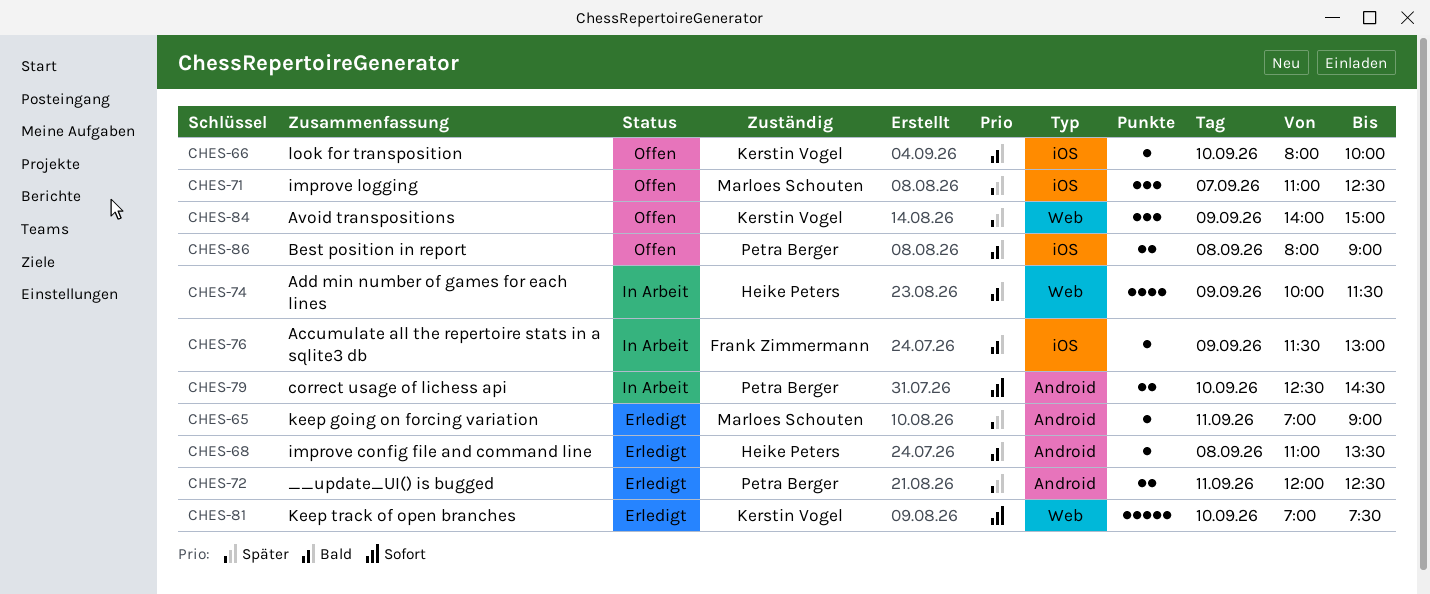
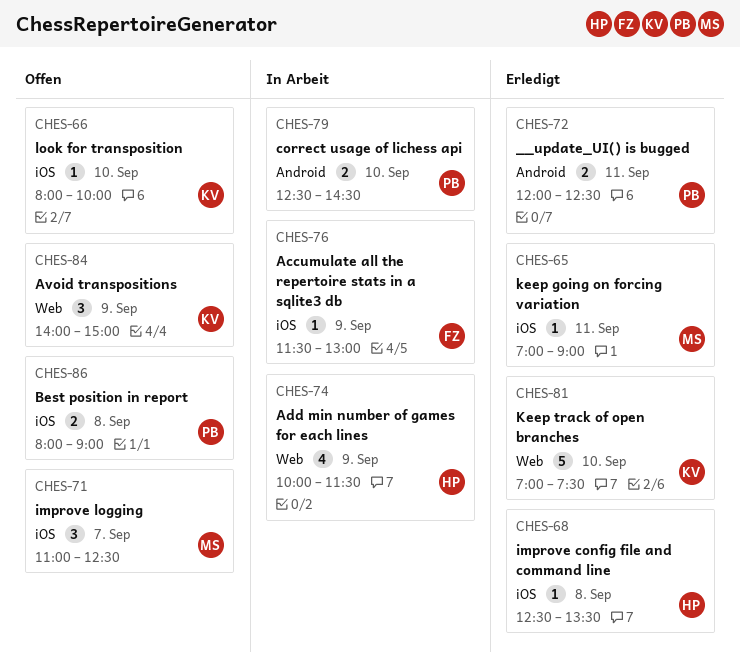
CHES-65, label: Android -> iOS
CHES-68, label: Android -> iOS
CHES-68, begins: 11:00 -> 12:30

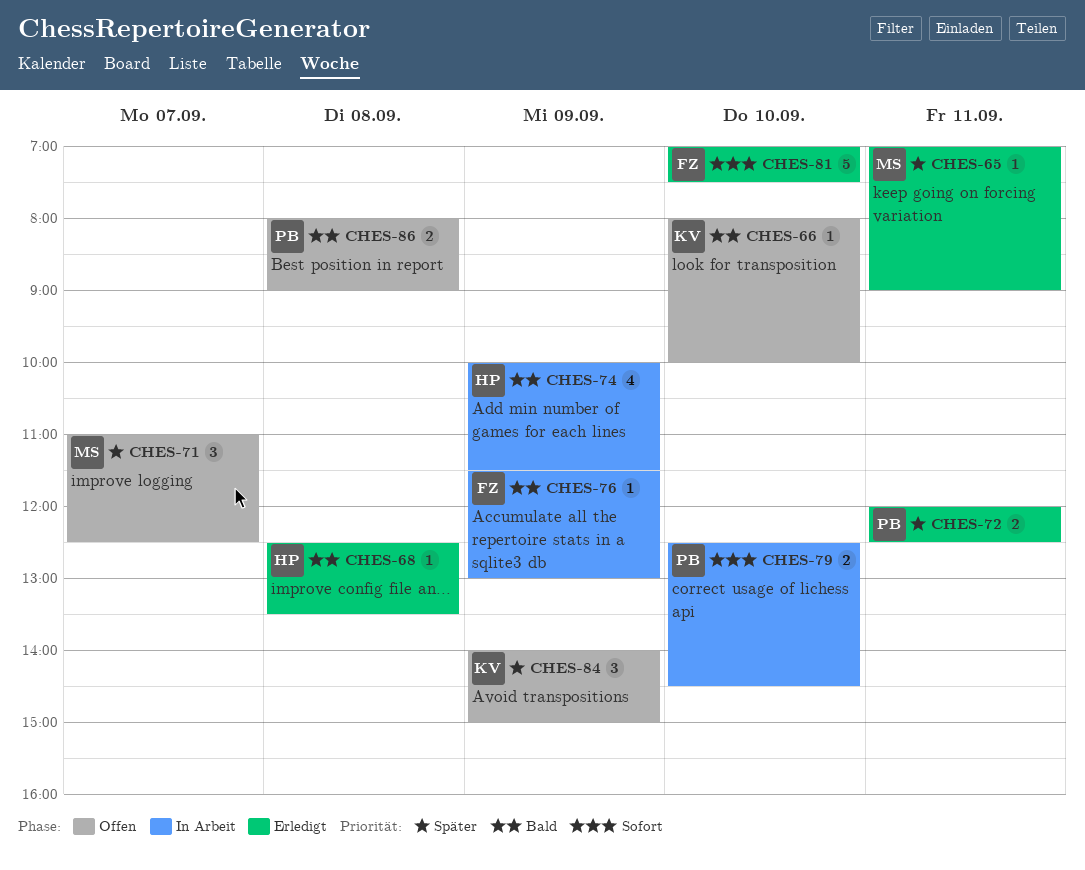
CHES-81, owner: KV -> FZ

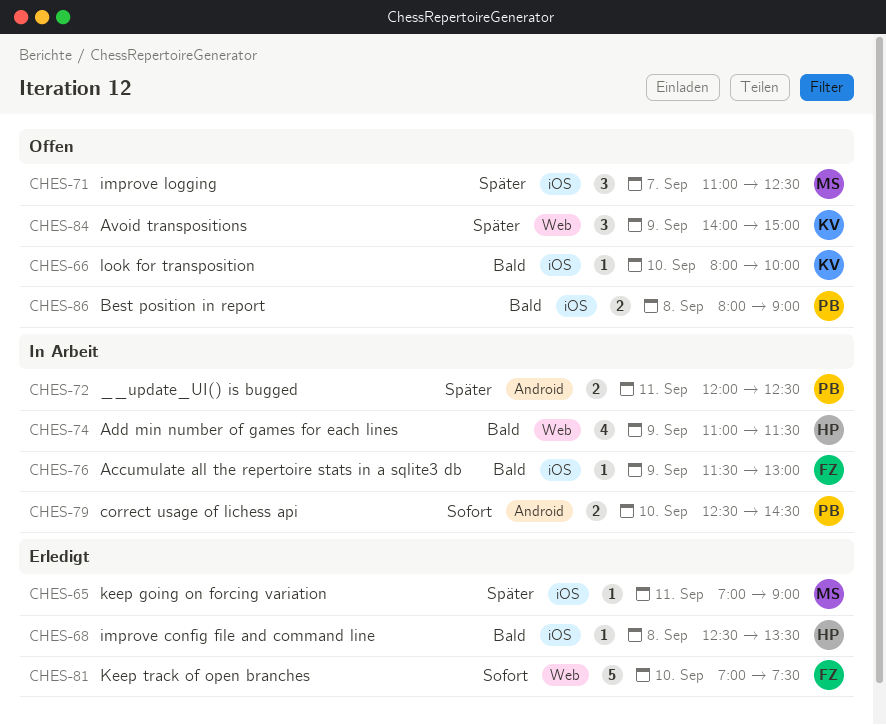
CHES-72, status: Erledigt -> In Arbeit
CHES-74, begins: 10:00 -> 11:00

